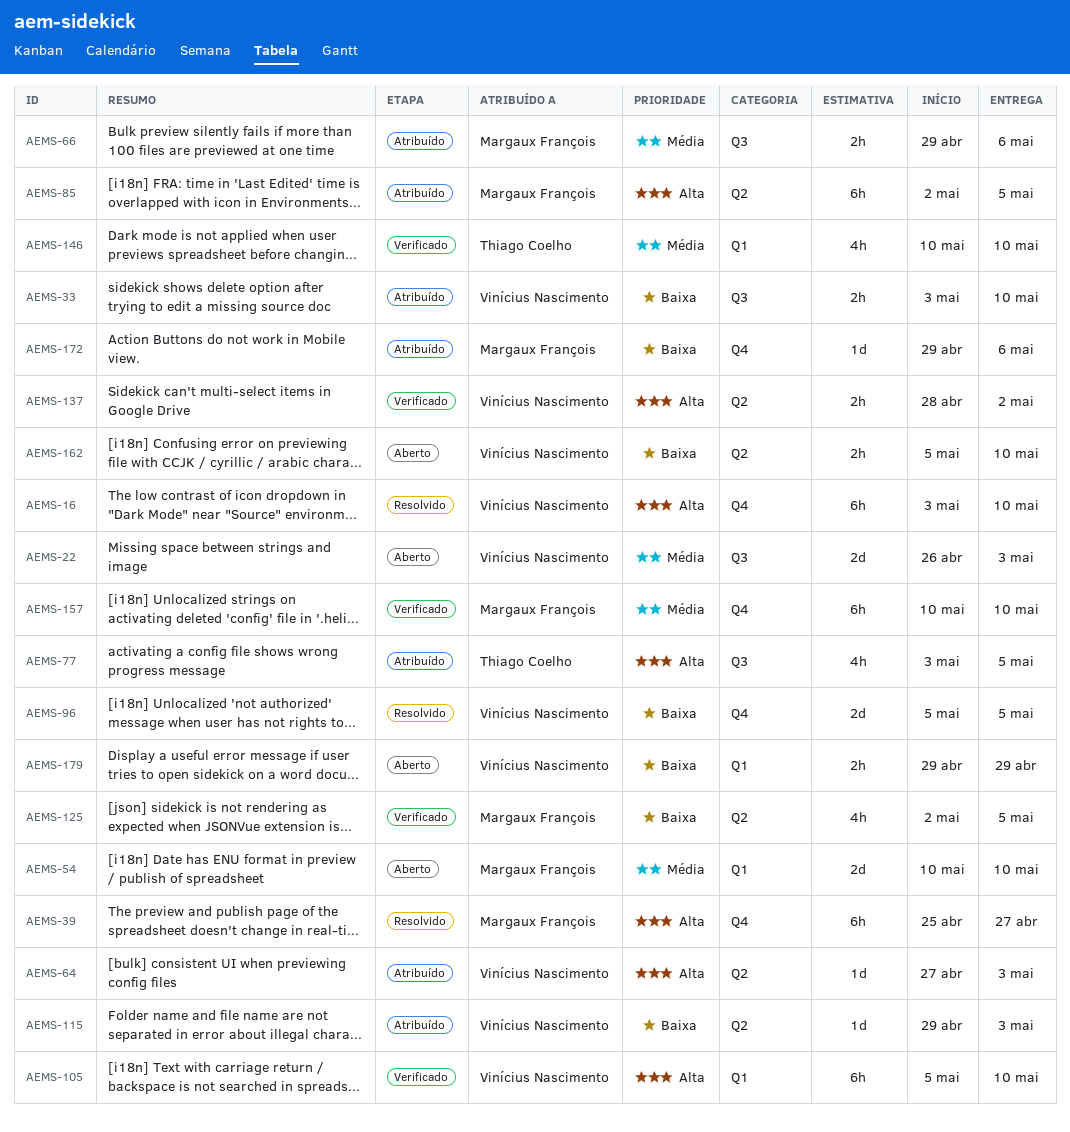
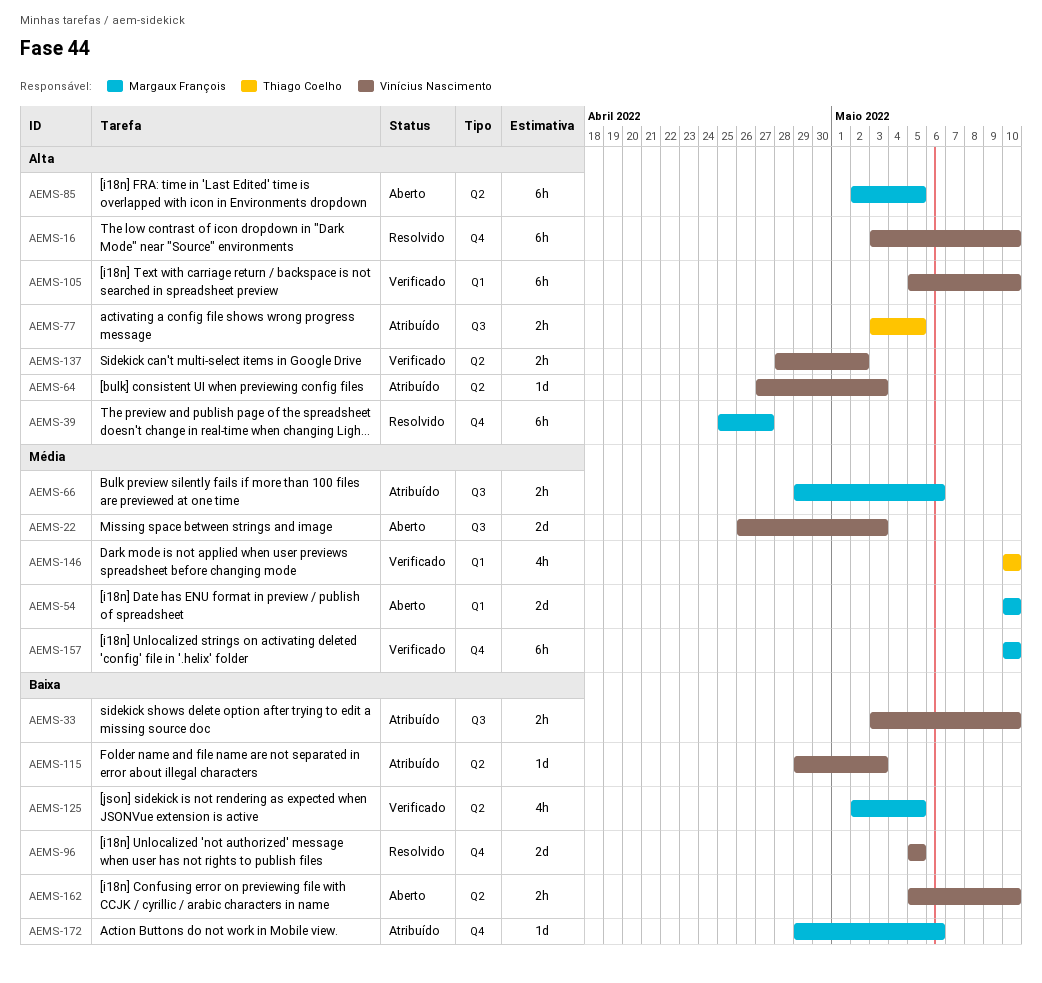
AEMS-77, estimate: 4h -> 2h
AEMS-85, status: Atribuído -> Aberto
AEMS-179: present -> none

